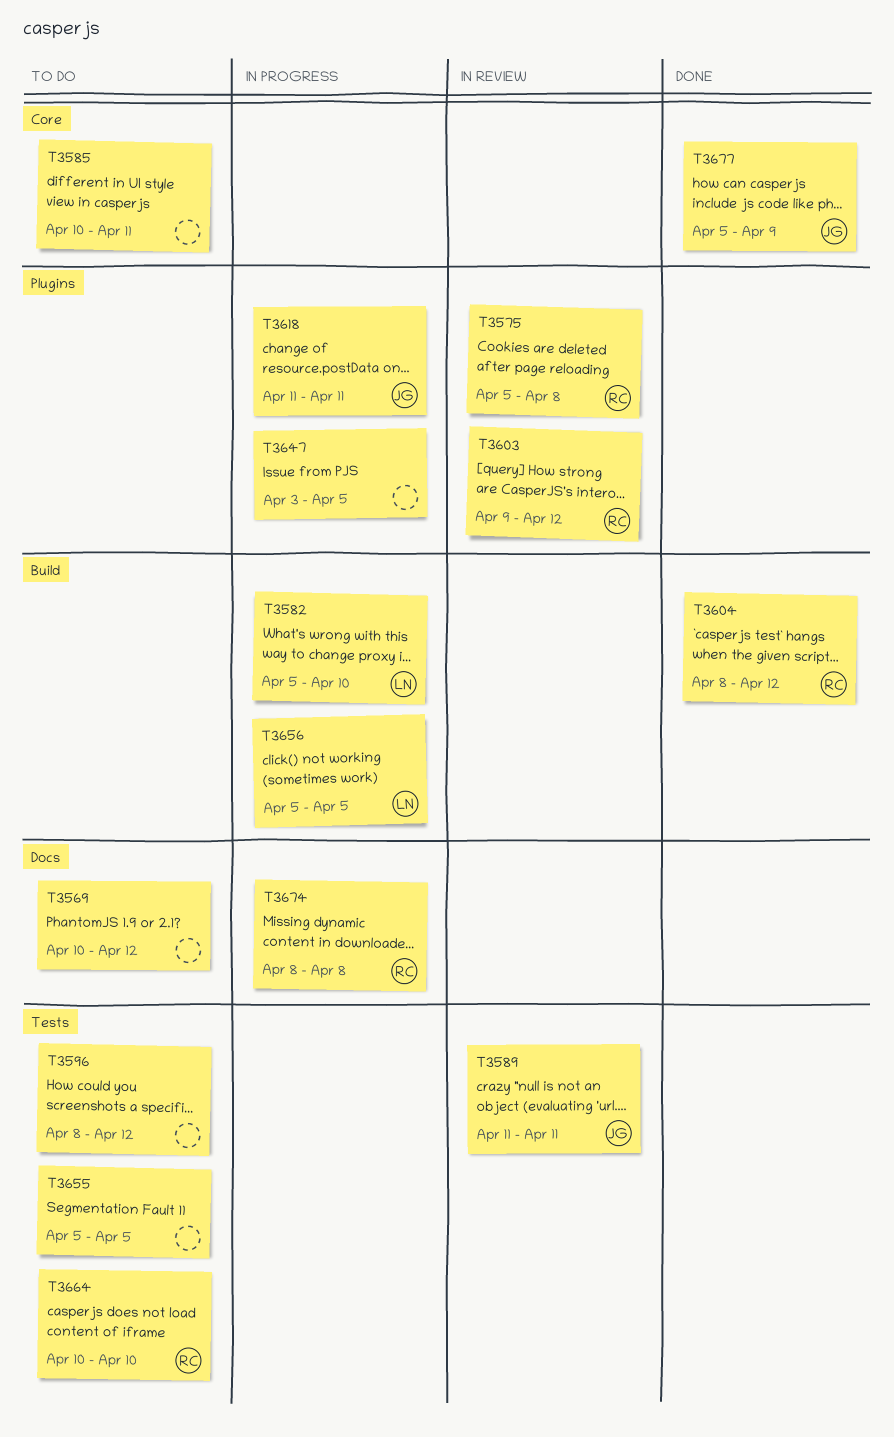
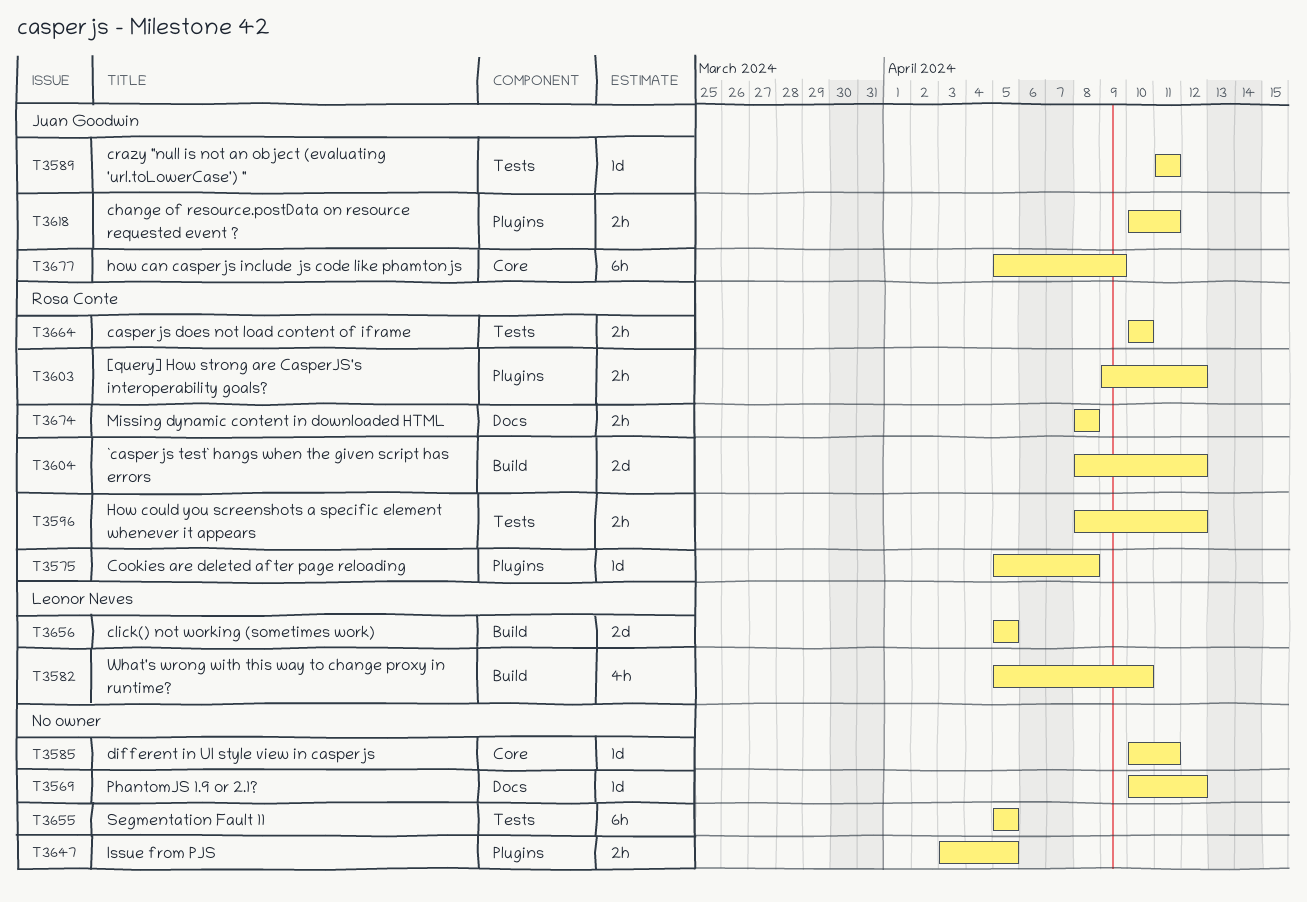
T3596, owner: none -> Rosa Conte
T3618, start: Apr 11 -> Apr 10

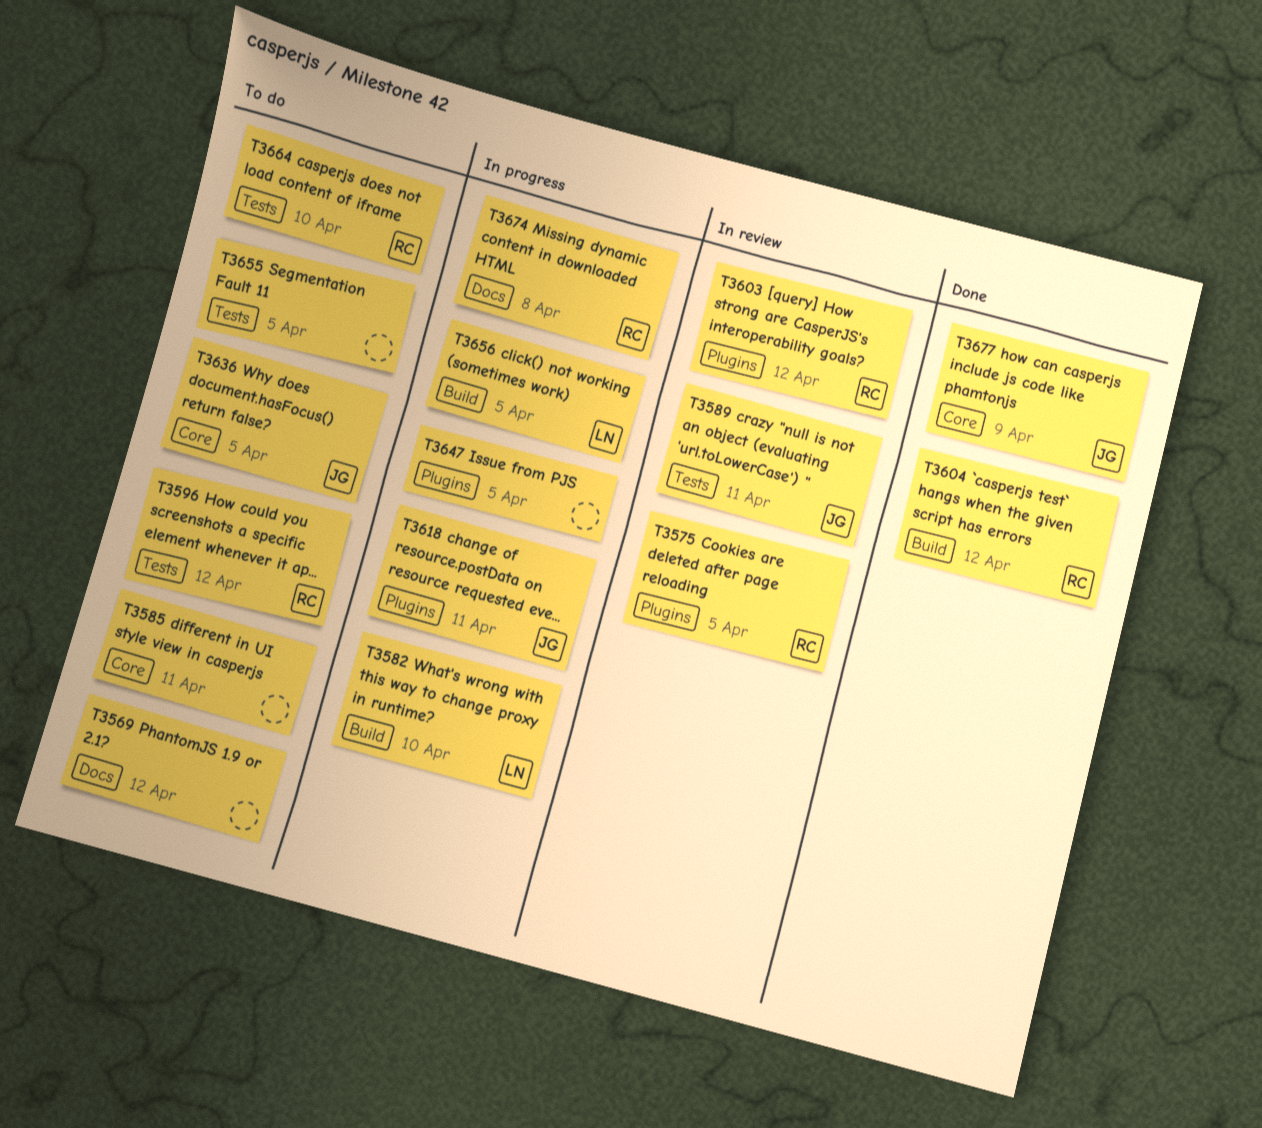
T3575, due: Apr 8 -> Apr 5
T3636: none -> present

